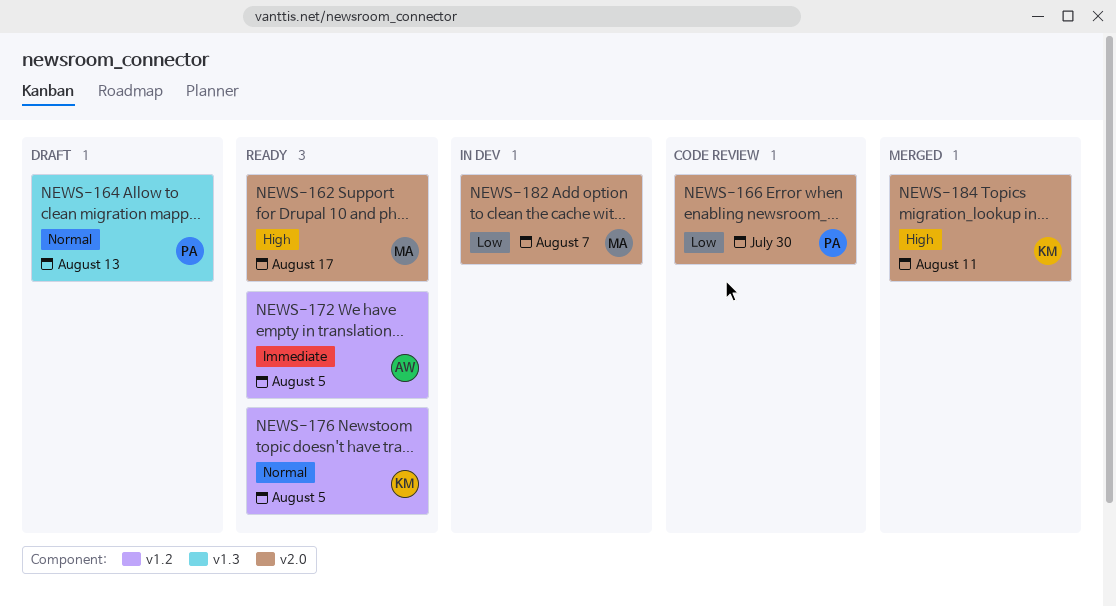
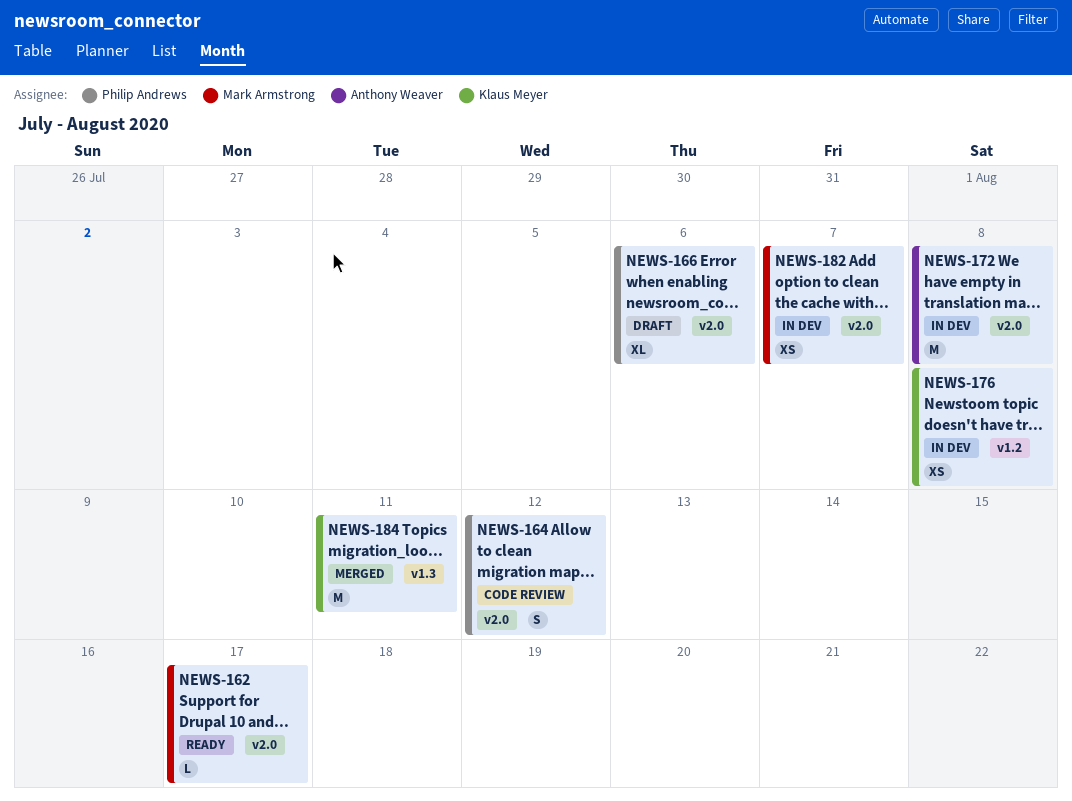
NEWS-164, status: Draft -> Code review
NEWS-164, label: v1.3 -> v2.0
NEWS-164, due: Aug 13 -> Aug 12
NEWS-166, status: Code review -> Draft
NEWS-166, due: Jul 30 -> Aug 6
NEWS-172, status: Ready -> In dev
NEWS-172, label: v1.2 -> v2.0
NEWS-172, due: Aug 5 -> Aug 8
NEWS-176, status: Ready -> In dev
NEWS-176, due: Aug 5 -> Aug 8
NEWS-184, label: v2.0 -> v1.3

